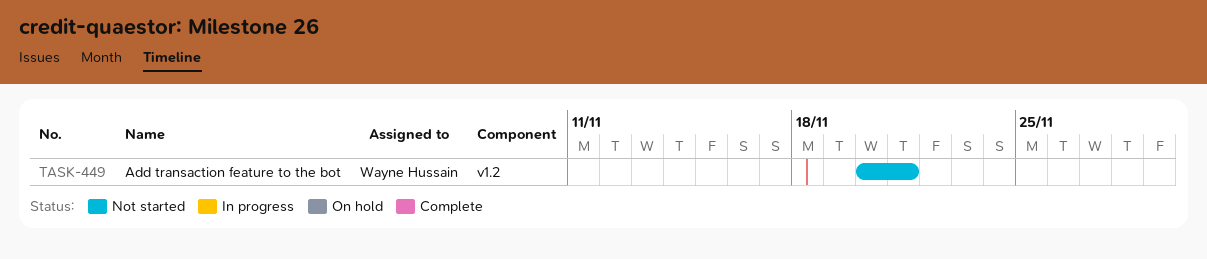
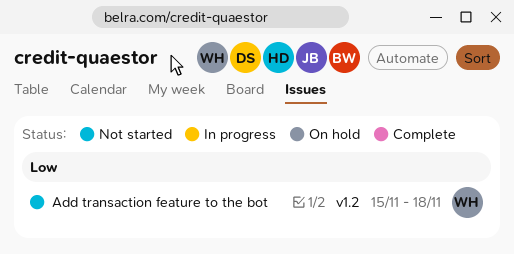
Add transaction feature to the bot, start: Nov 20 -> Nov 15
Add transaction feature to the bot, due: Nov 21 -> Nov 18

